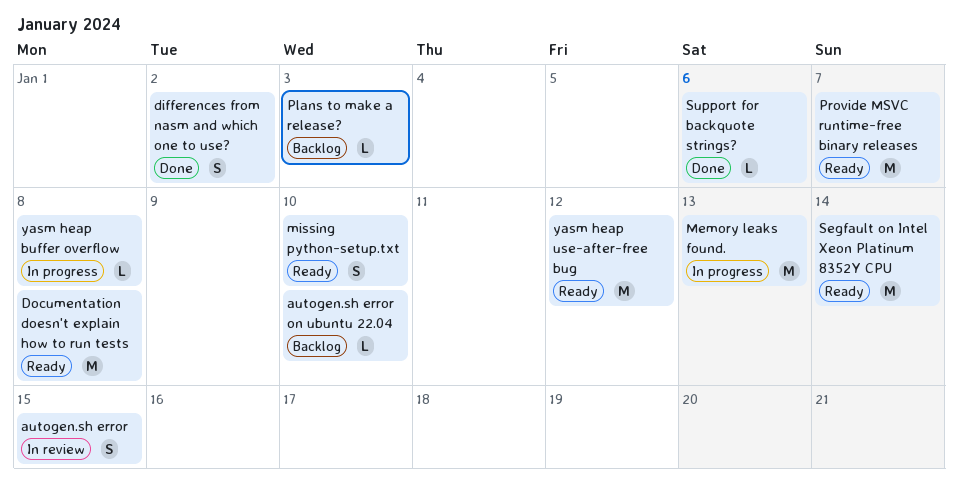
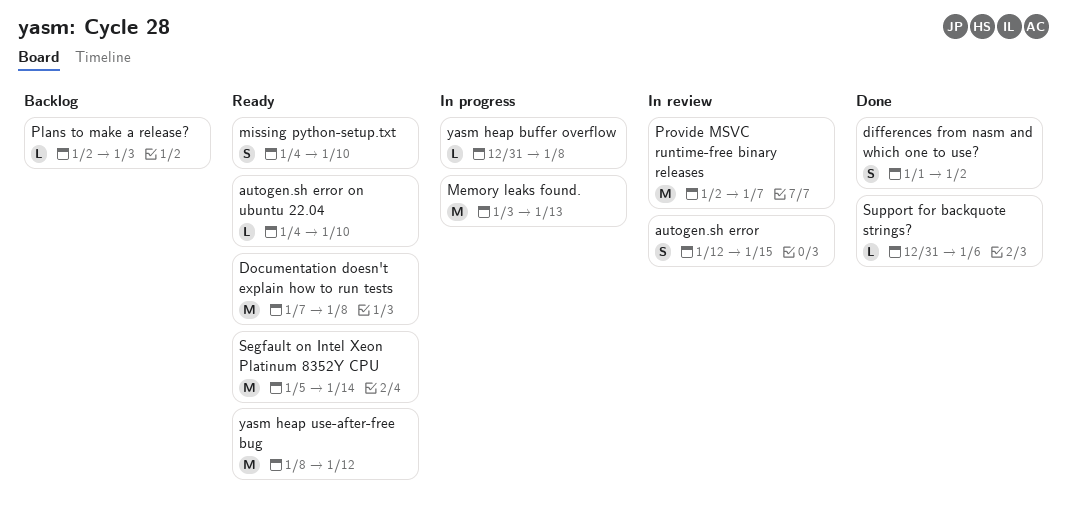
autogen.sh error on ubuntu 22.04, status: Backlog -> Ready
Provide MSVC runtime-free binary releases, status: Ready -> In review

